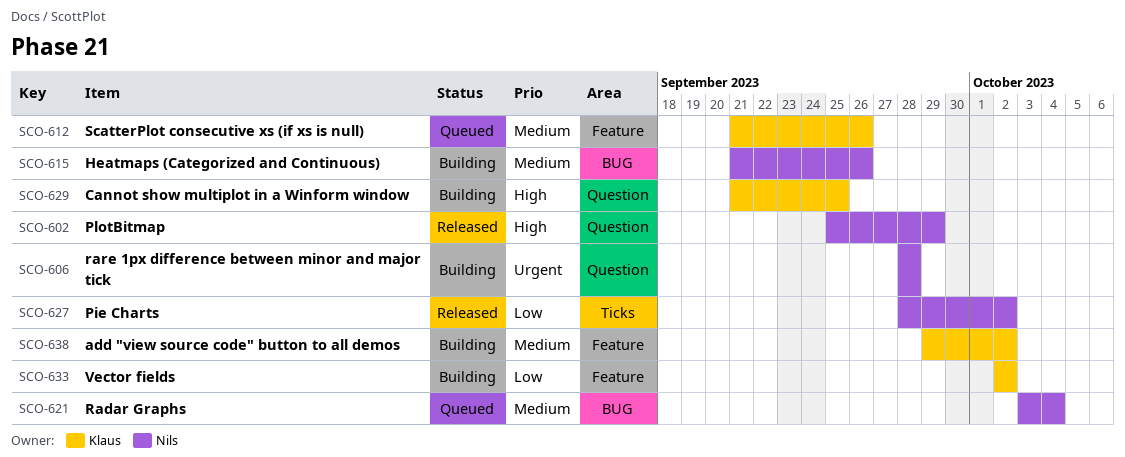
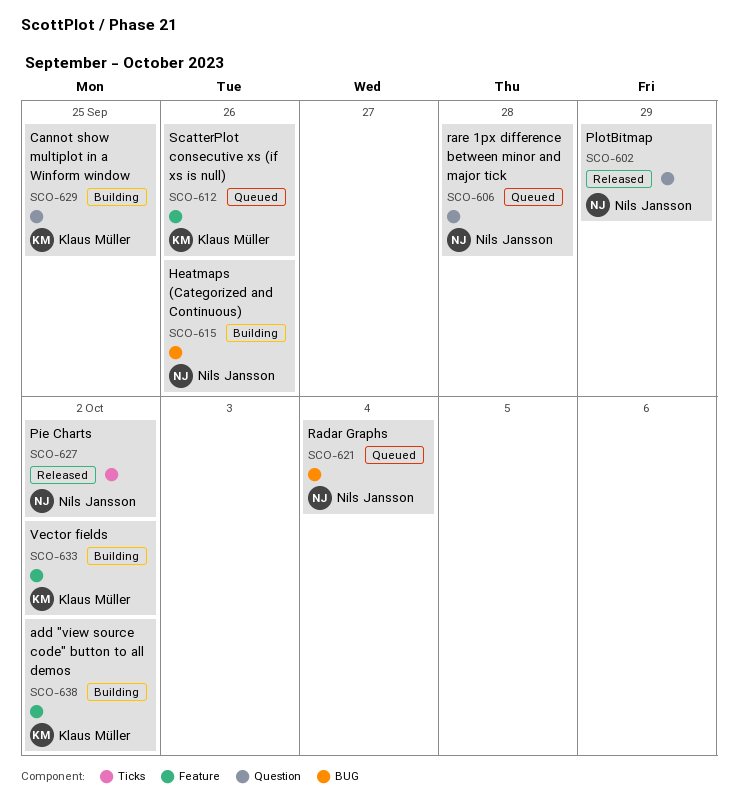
SCO-606, status: Building -> Queued

